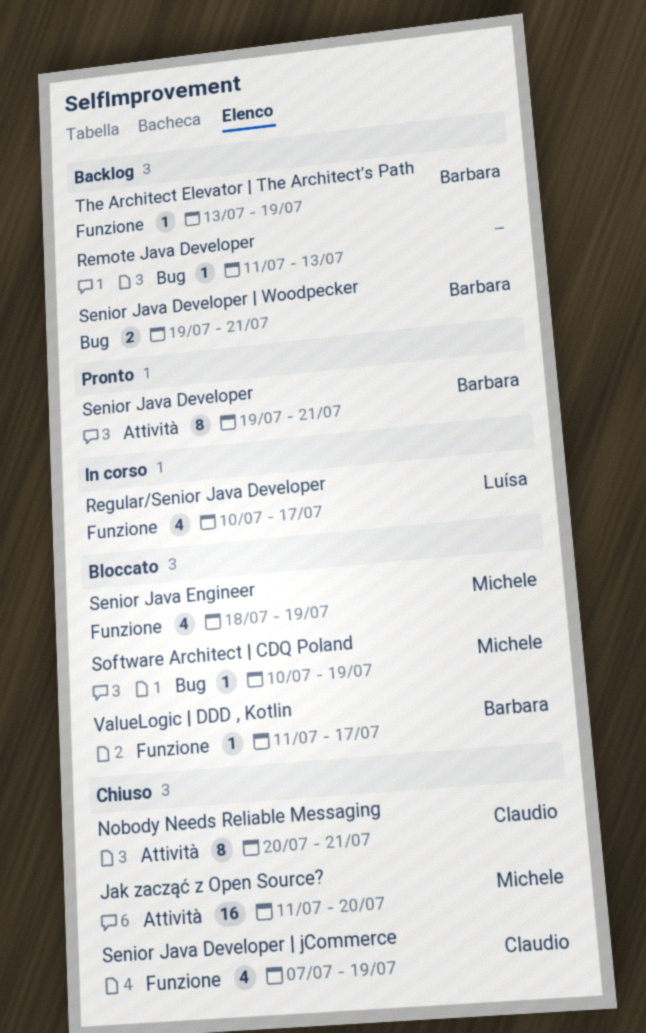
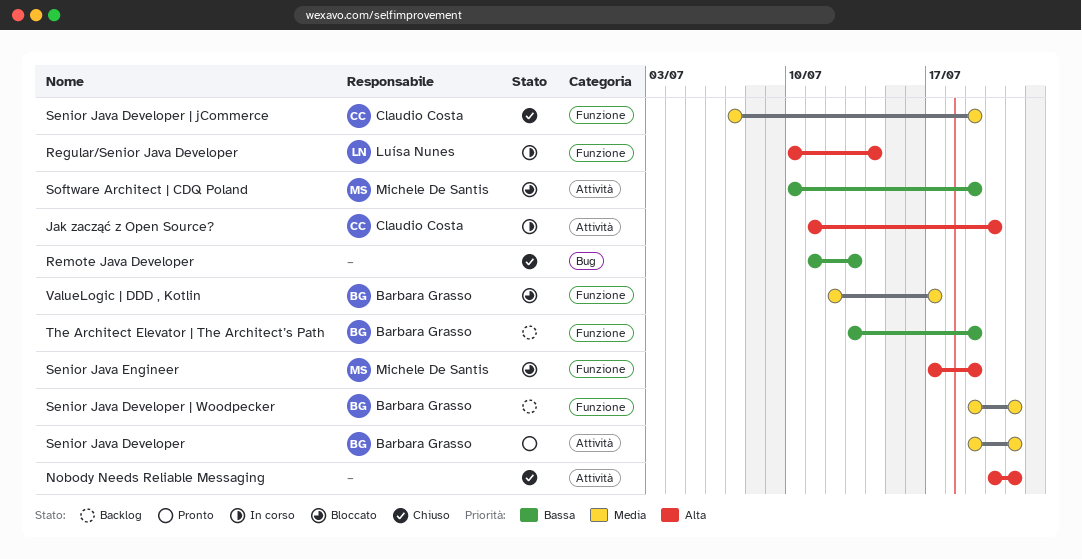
Jak zacząć z Open Source?, status: Chiuso -> In corso
Jak zacząć z Open Source?, owner: Michele De Santis -> Claudio Costa
Nobody Needs Reliable Messaging, owner: Claudio Costa -> none
Regular/Senior Java Developer, due: Jul 17 -> Jul 14
Remote Java Developer, status: Backlog -> Chiuso
Senior Java Developer | Woodpecker, label: Bug -> Funzione
Senior Java Engineer, start: Jul 18 -> Jul 17
Software Architect | CDQ Poland, label: Bug -> Attività
ValueLogic | DDD , Kotlin, start: Jul 11 -> Jul 12

